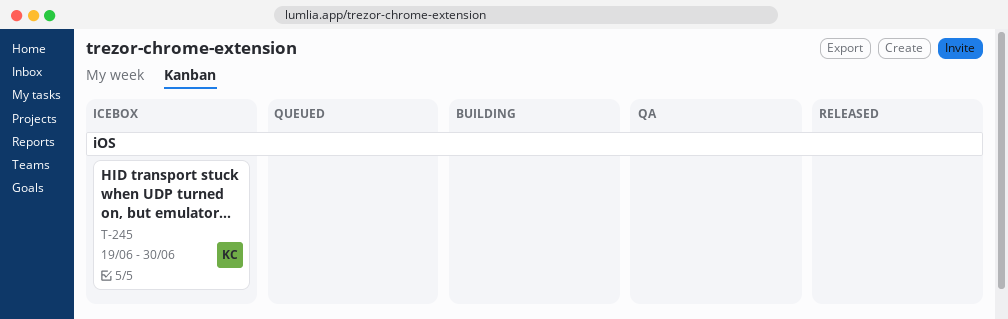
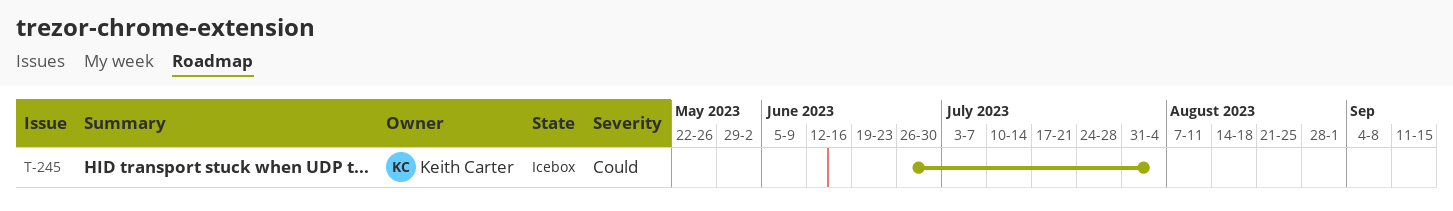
T-245, start: Jun 19 -> Jun 26
T-245, due: Jun 30 -> Aug 4

